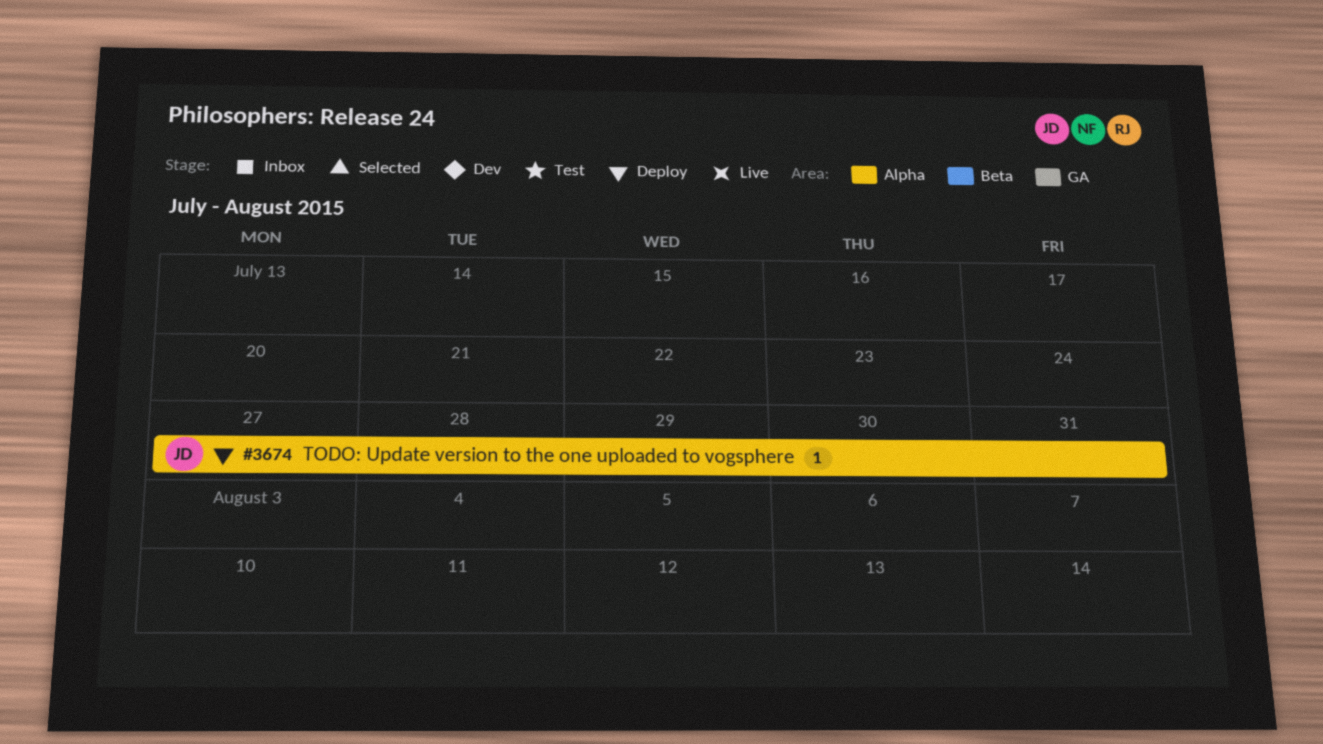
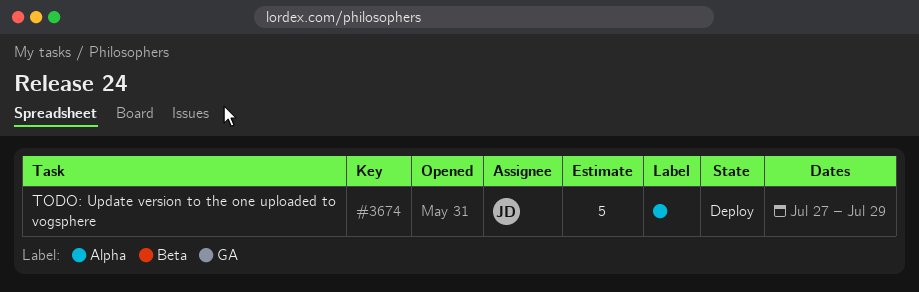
#3674, estimate: 1 -> 5
#3674, due: Jul 31 -> Jul 29

